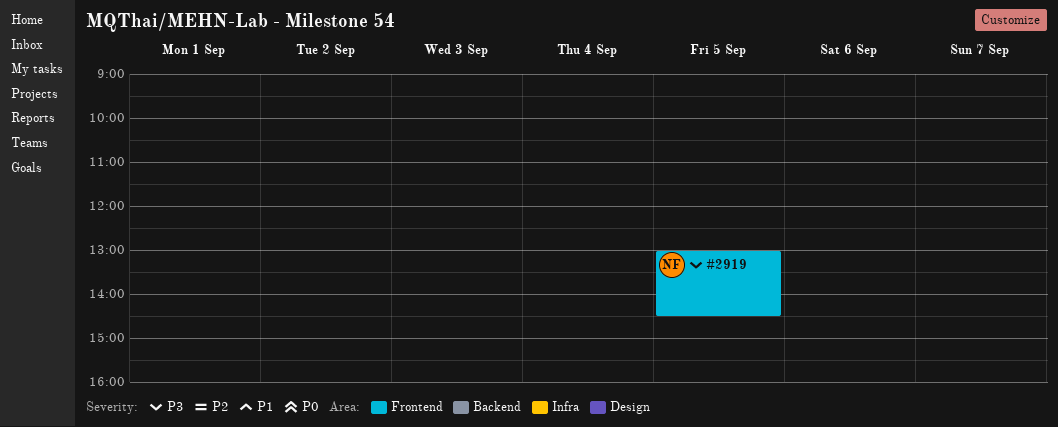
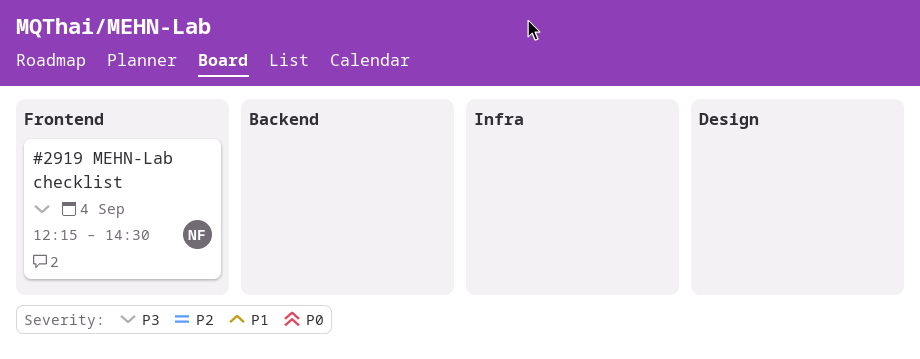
#2919, day: Sep 5 -> Sep 4
#2919, begins: 13:00 -> 12:15

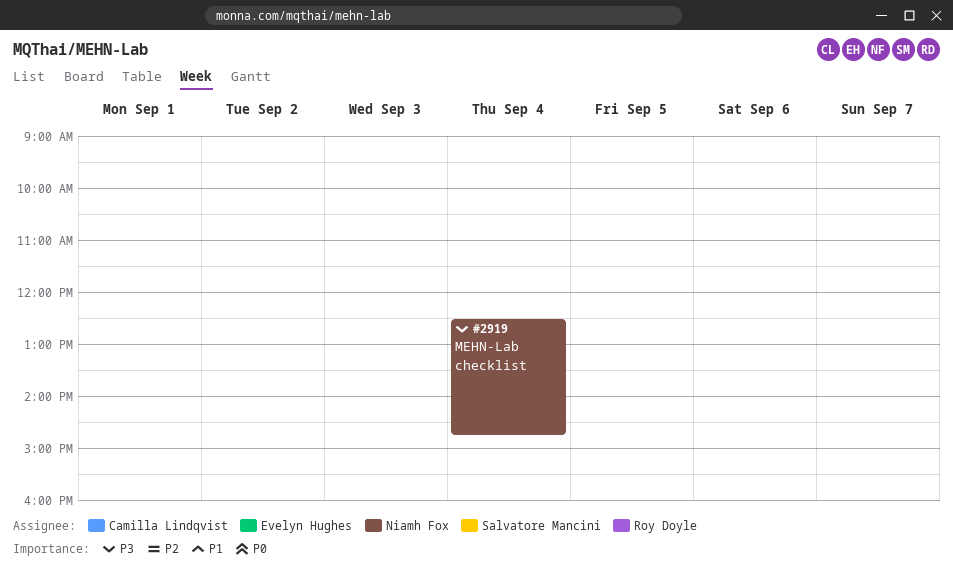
#2919, begins: 12:15 -> 12:30
#2919, ends: 14:30 -> 14:45

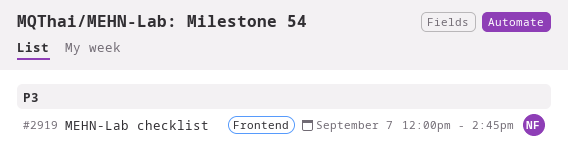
#2919, day: Sep 4 -> Sep 7
#2919, begins: 12:30 -> 12:00

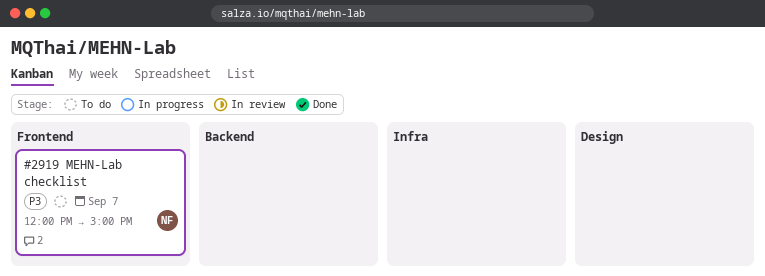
#2919, ends: 14:45 -> 15:00

